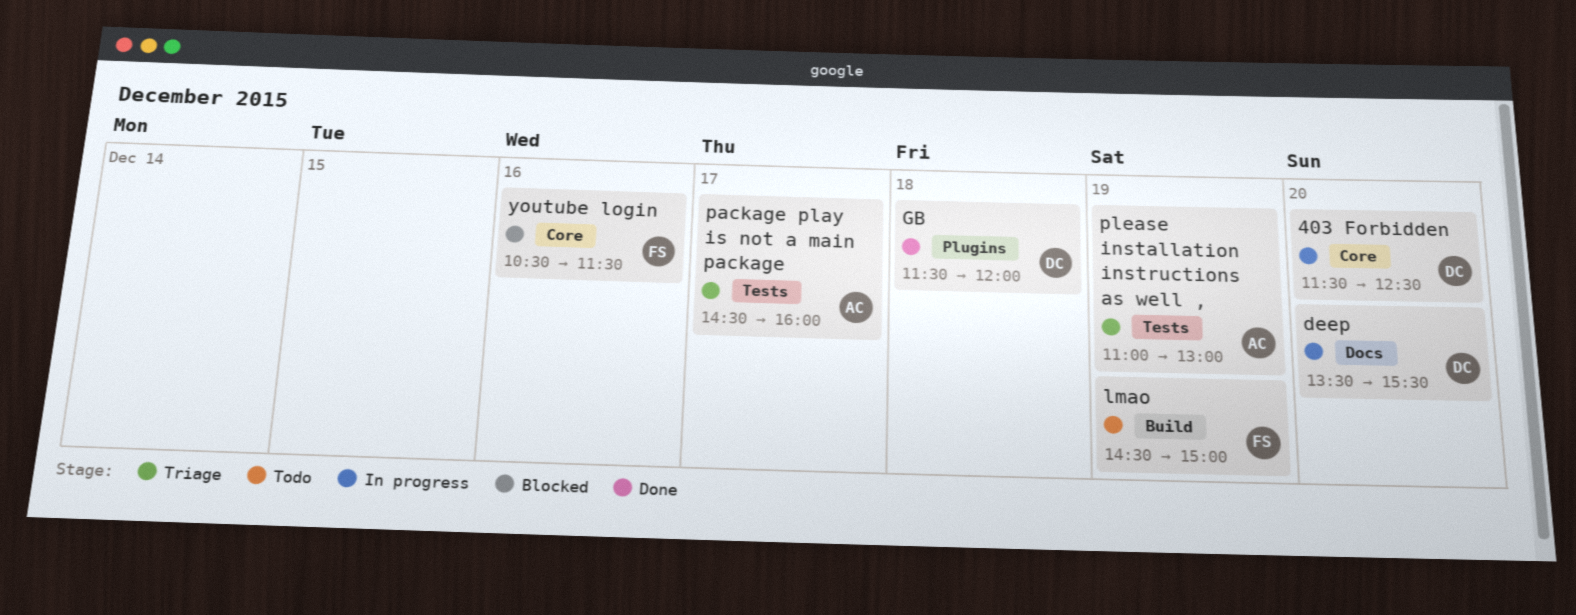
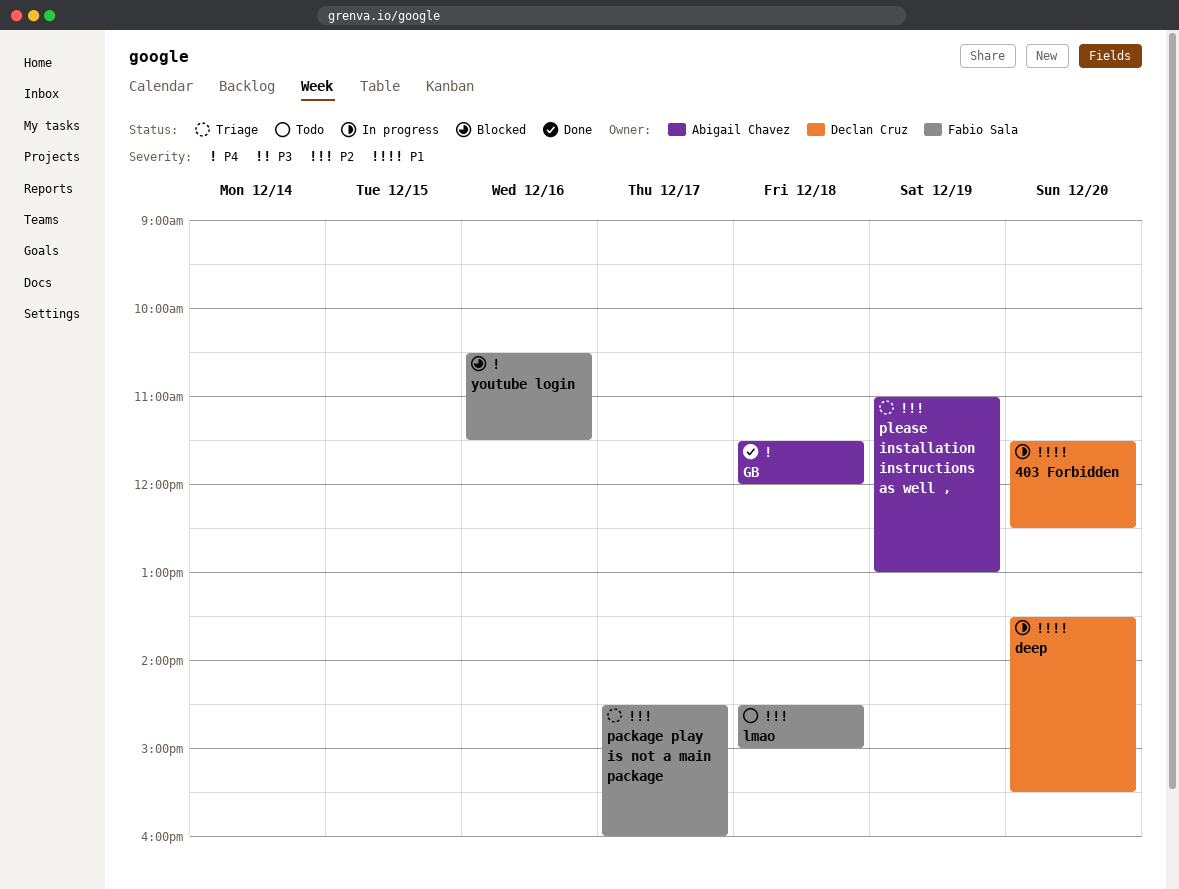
GB, owner: Declan Cruz -> Abigail Chavez
lmao, day: Dec 19 -> Dec 18
package play is not a main package, owner: Abigail Chavez -> Fabio Sala

